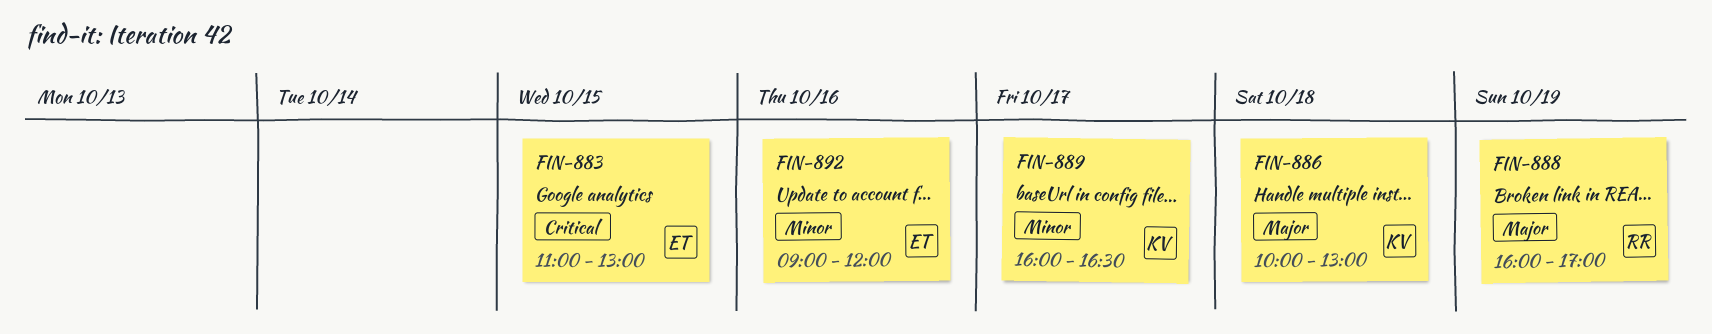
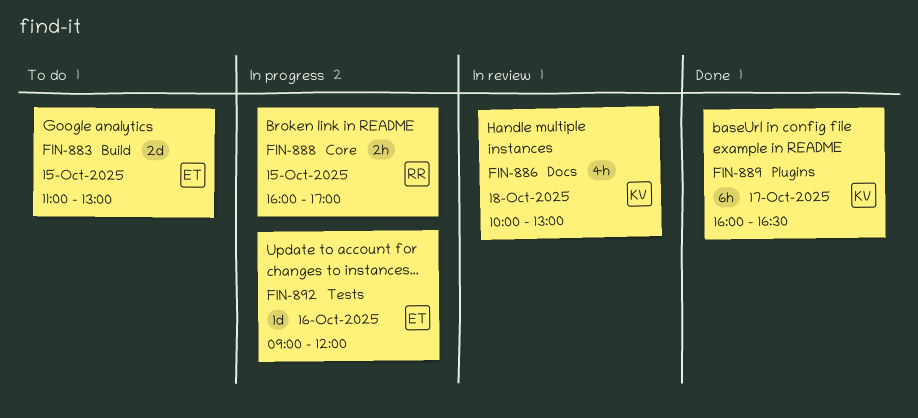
FIN-888, day: Oct 19 -> Oct 15

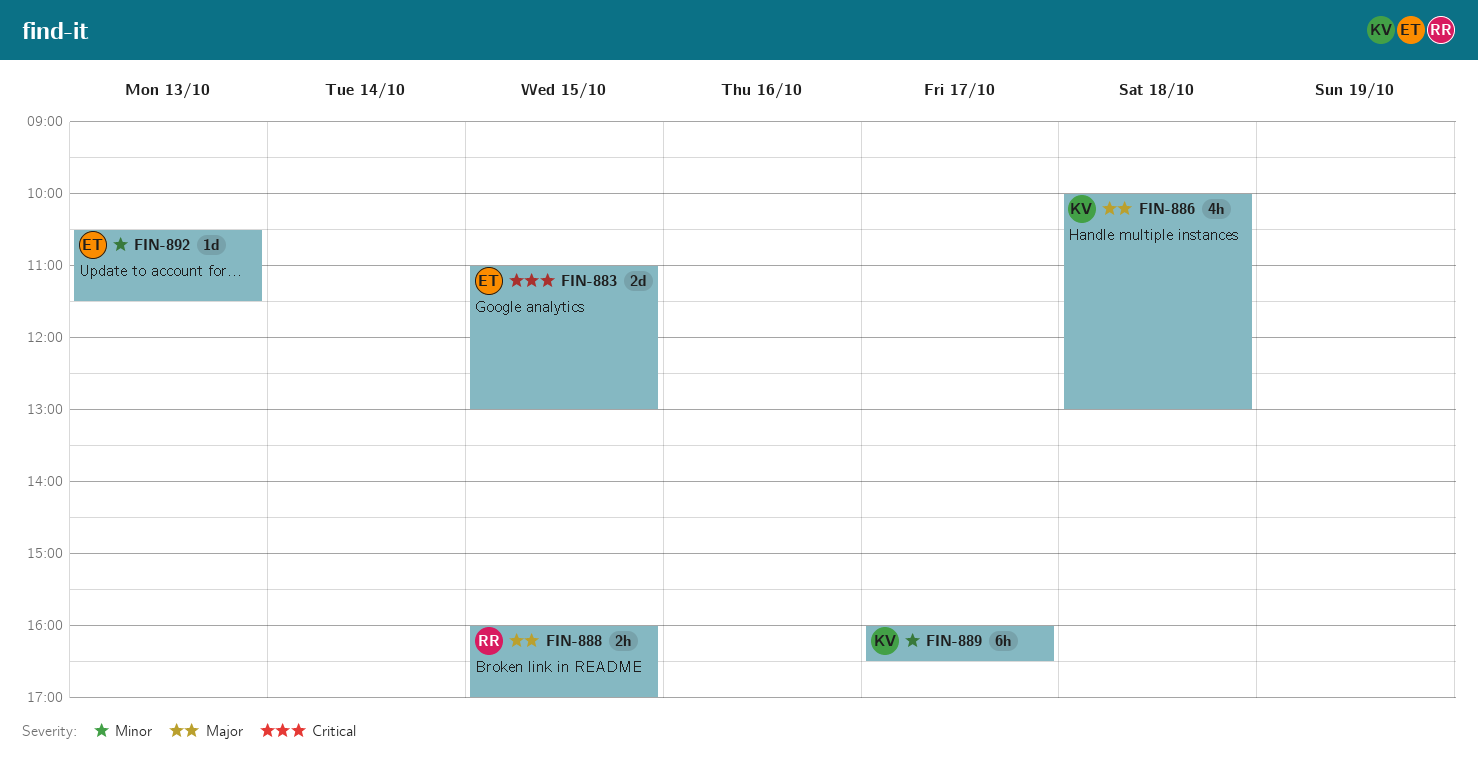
FIN-892, day: Oct 16 -> Oct 13
FIN-892, begins: 09:00 -> 10:30
FIN-892, ends: 12:00 -> 11:30

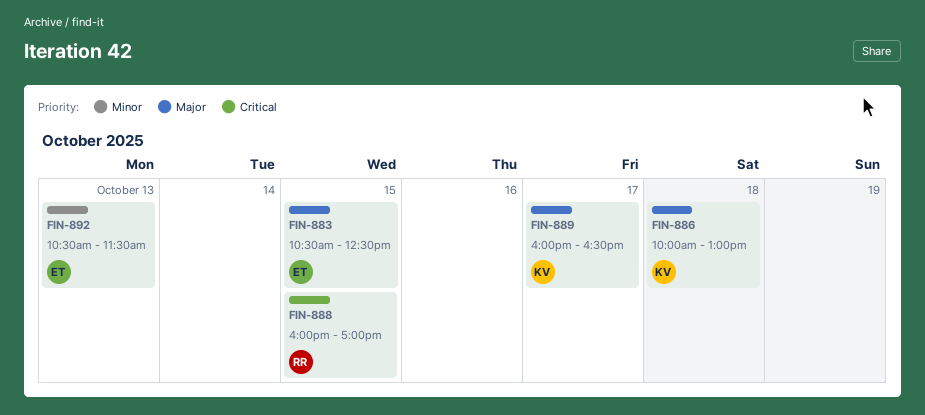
FIN-883, priority: Critical -> Major
FIN-883, begins: 11:00 -> 10:30
FIN-883, ends: 13:00 -> 12:30
FIN-888, priority: Major -> Critical
FIN-889, priority: Minor -> Major

